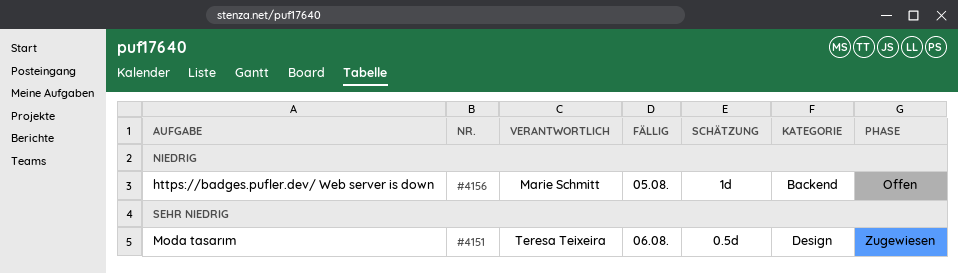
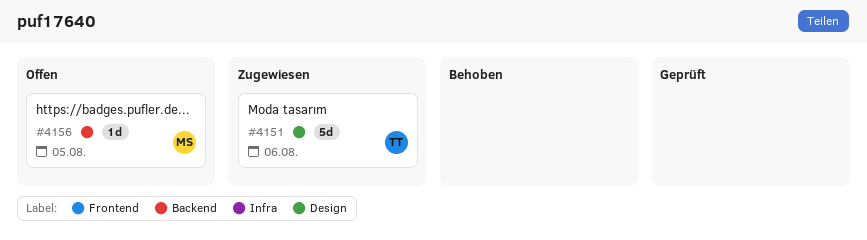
#4151, estimate: 0.5d -> 5d

